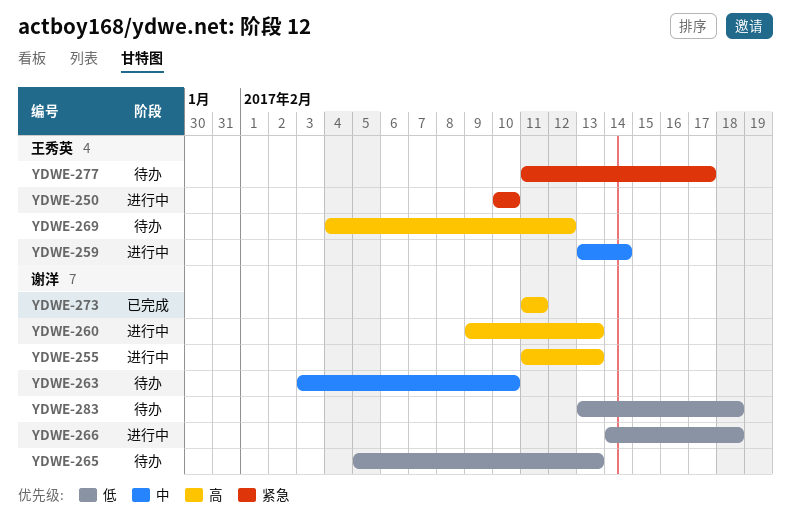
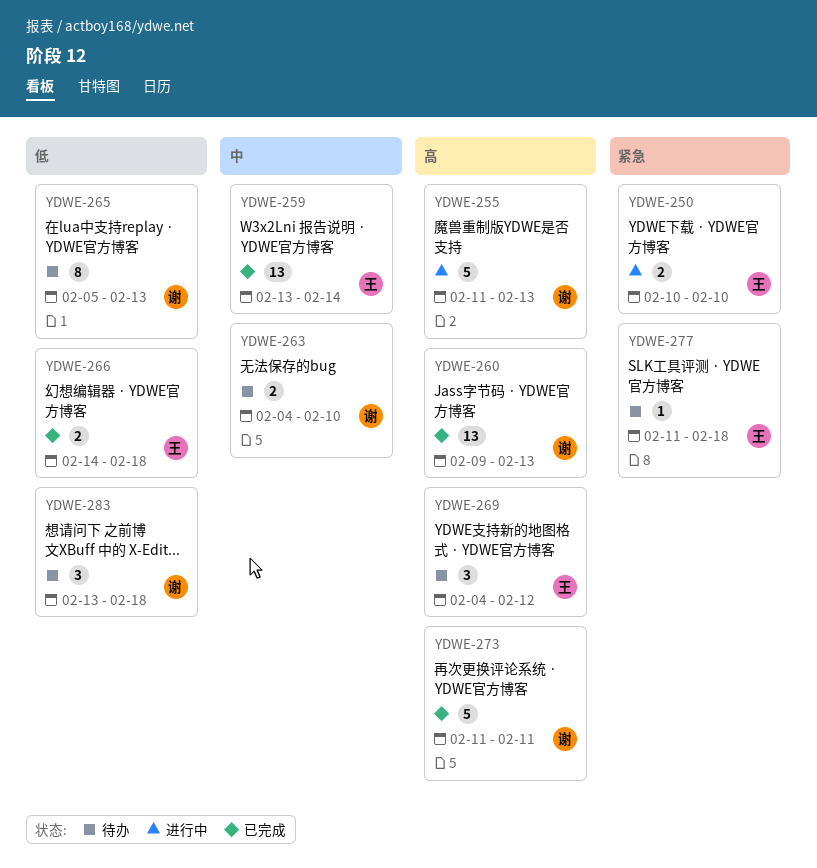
YDWE-259, status: 进行中 -> 已完成
YDWE-260, status: 进行中 -> 已完成
YDWE-263, start: Feb 3 -> Feb 4
YDWE-266, status: 进行中 -> 已完成
YDWE-266, owner: 谢洋 -> 王秀英
YDWE-277, due: Feb 17 -> Feb 18

